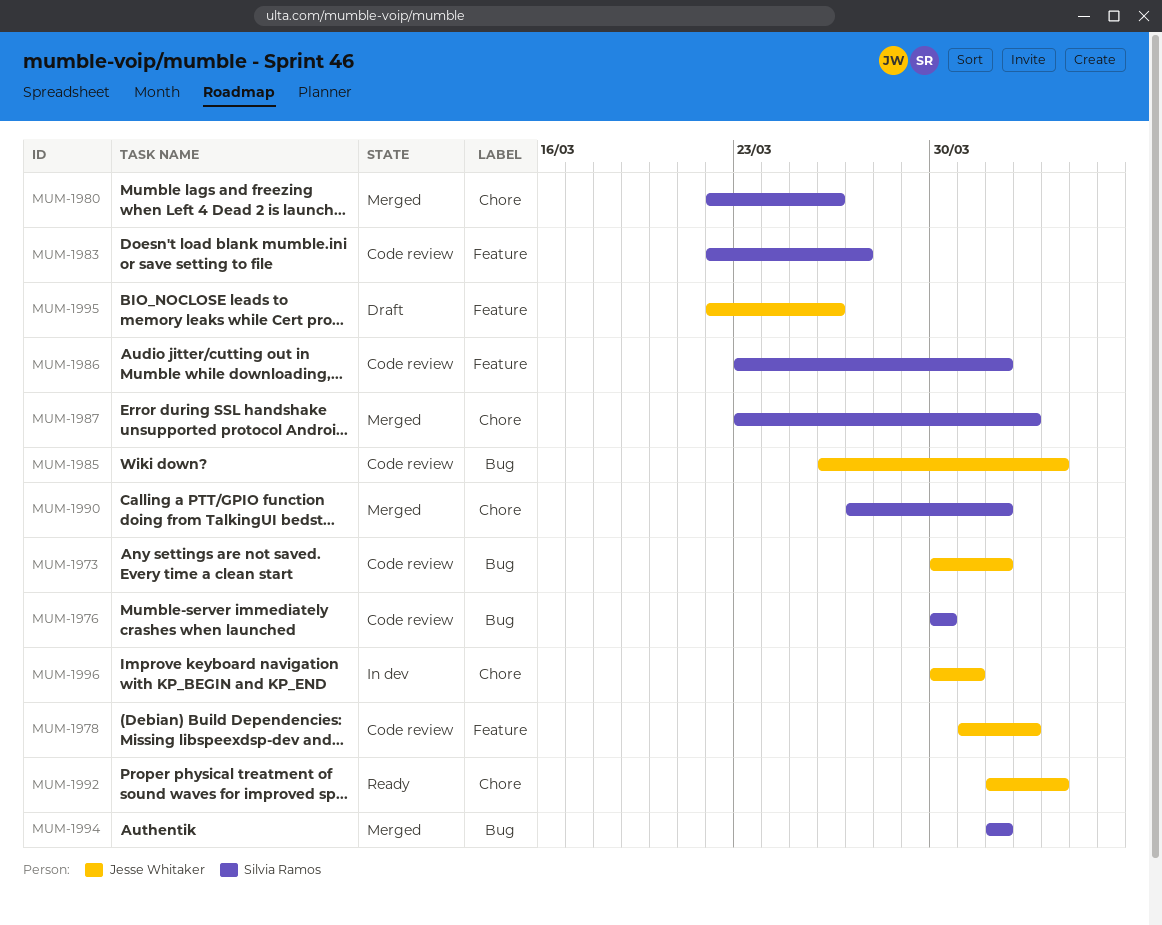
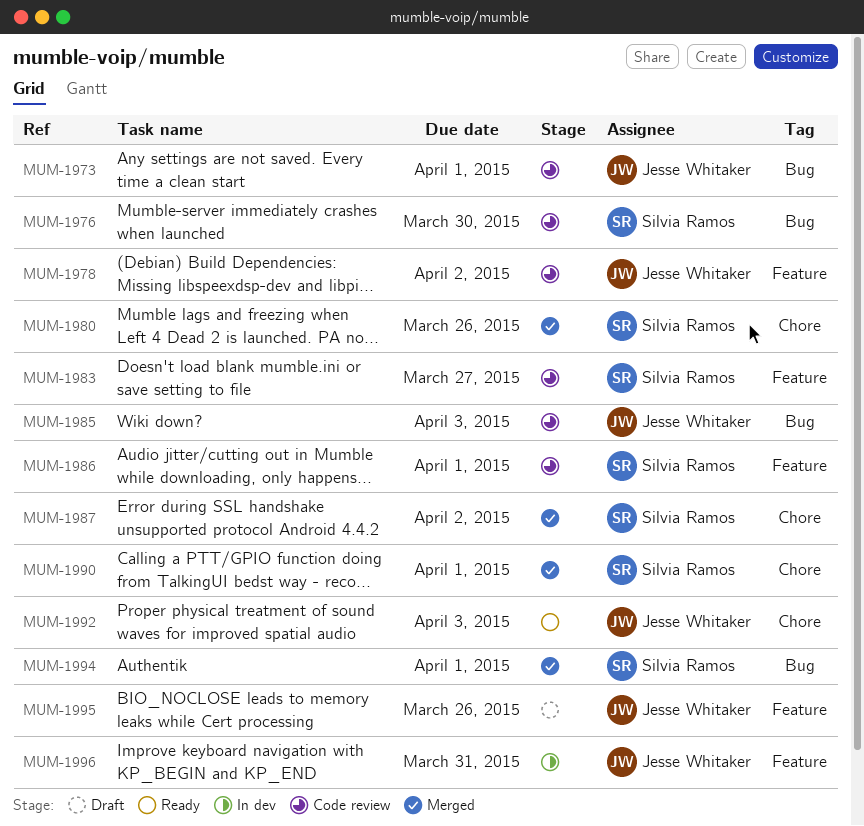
MUM-1996, label: Chore -> Feature

